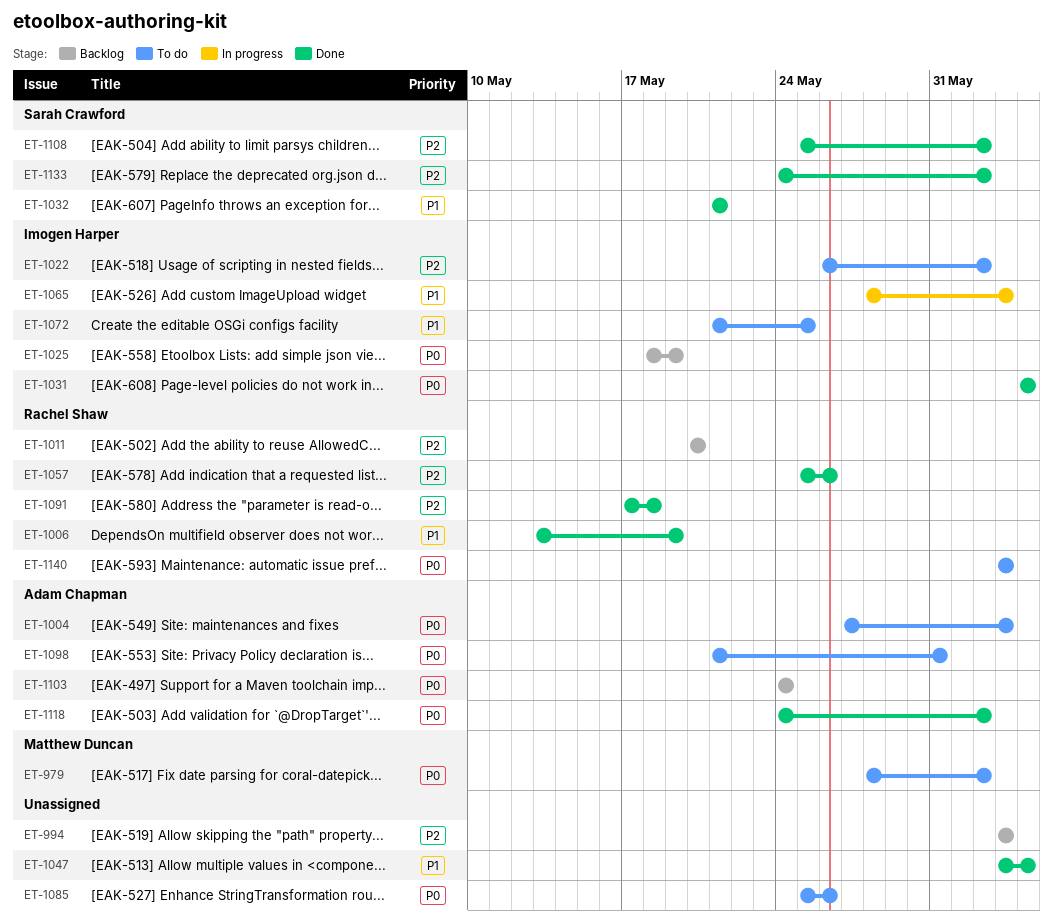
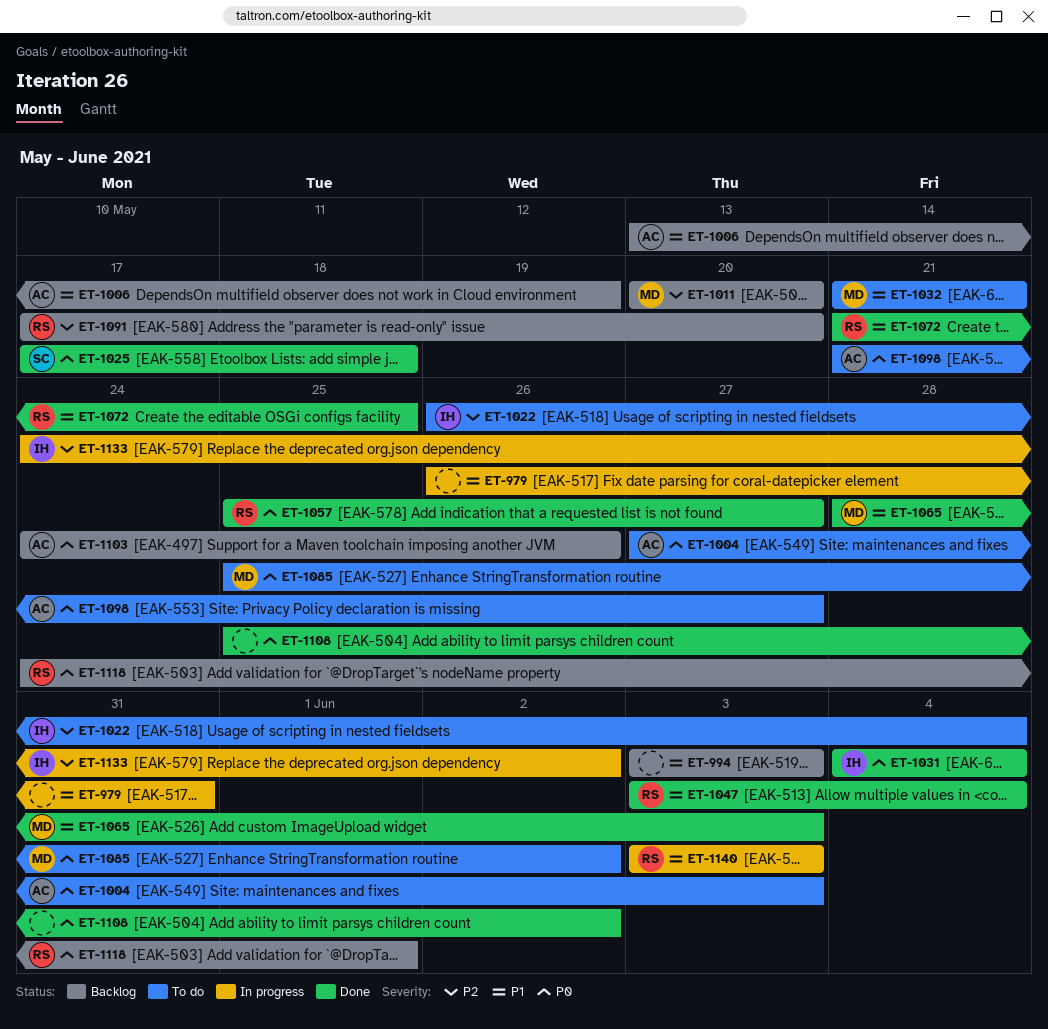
ET-979, status: To do -> In progress
ET-979, owner: Matthew Duncan -> none
ET-979, priority: P0 -> P1
ET-979, start: May 28 -> May 26
ET-979, due: Jun 2 -> May 31
ET-994, priority: P2 -> P1
ET-1006, status: Done -> Backlog
ET-1006, owner: Rachel Shaw -> Adam Chapman
ET-1011, owner: Rachel Shaw -> Matthew Duncan
ET-1022, due: Jun 2 -> Jun 4
ET-1025, status: Backlog -> Done
ET-1025, owner: Imogen Harper -> Sarah Crawford
ET-1025, start: May 18 -> May 17
ET-1025, due: May 19 -> May 18
ET-1032, status: Done -> To do
ET-1032, owner: Sarah Crawford -> Matthew Duncan
ET-1047, owner: none -> Rachel Shaw
ET-1057, priority: P2 -> P0
ET-1057, due: May 26 -> May 27
ET-1065, status: In progress -> Done
ET-1065, owner: Imogen Harper -> Matthew Duncan
ET-1072, status: To do -> Done
ET-1072, owner: Imogen Harper -> Rachel Shaw
ET-1085, owner: none -> Matthew Duncan
ET-1085, due: May 26 -> Jun 2
ET-1091, status: Done -> Backlog
ET-1091, due: May 18 -> May 20
ET-1098, due: May 31 -> May 27
ET-1103, due: May 24 -> May 26
ET-1108, owner: Sarah Crawford -> none
ET-1108, priority: P2 -> P0
ET-1118, status: Done -> Backlog
ET-1118, owner: Adam Chapman -> Rachel Shaw
ET-1118, due: Jun 2 -> Jun 1
ET-1133, status: Done -> In progress
ET-1133, owner: Sarah Crawford -> Imogen Harper
ET-1140, status: To do -> In progress
ET-1140, priority: P0 -> P1

